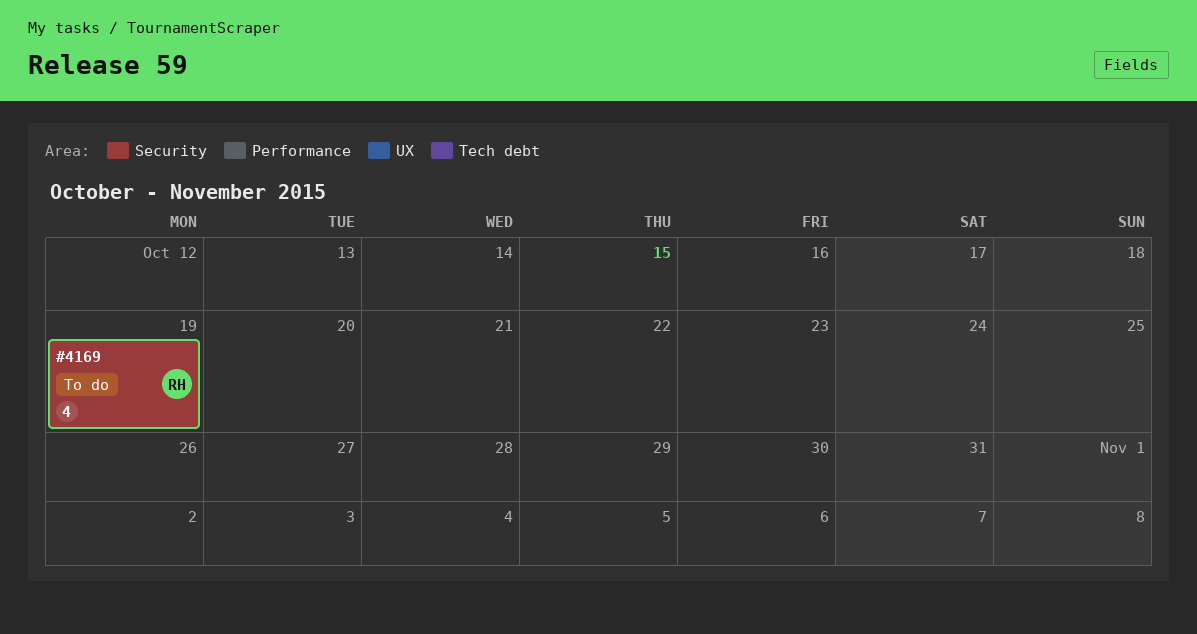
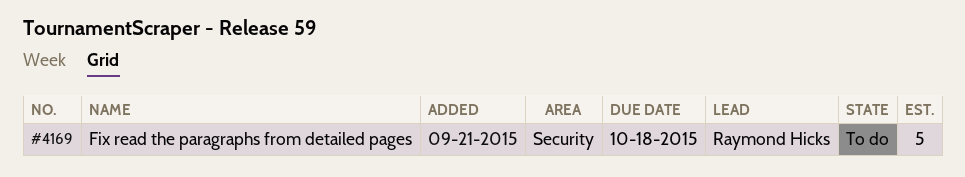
#4169, estimate: 4 -> 5
#4169, due: Oct 19 -> Oct 18

